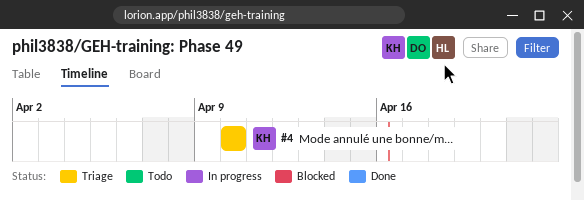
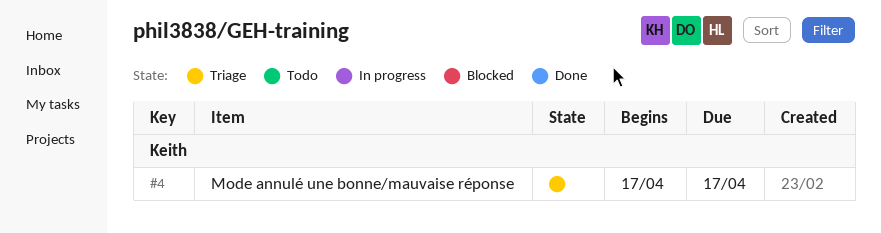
#4, start: Apr 10 -> Apr 17
#4, due: Apr 10 -> Apr 17

